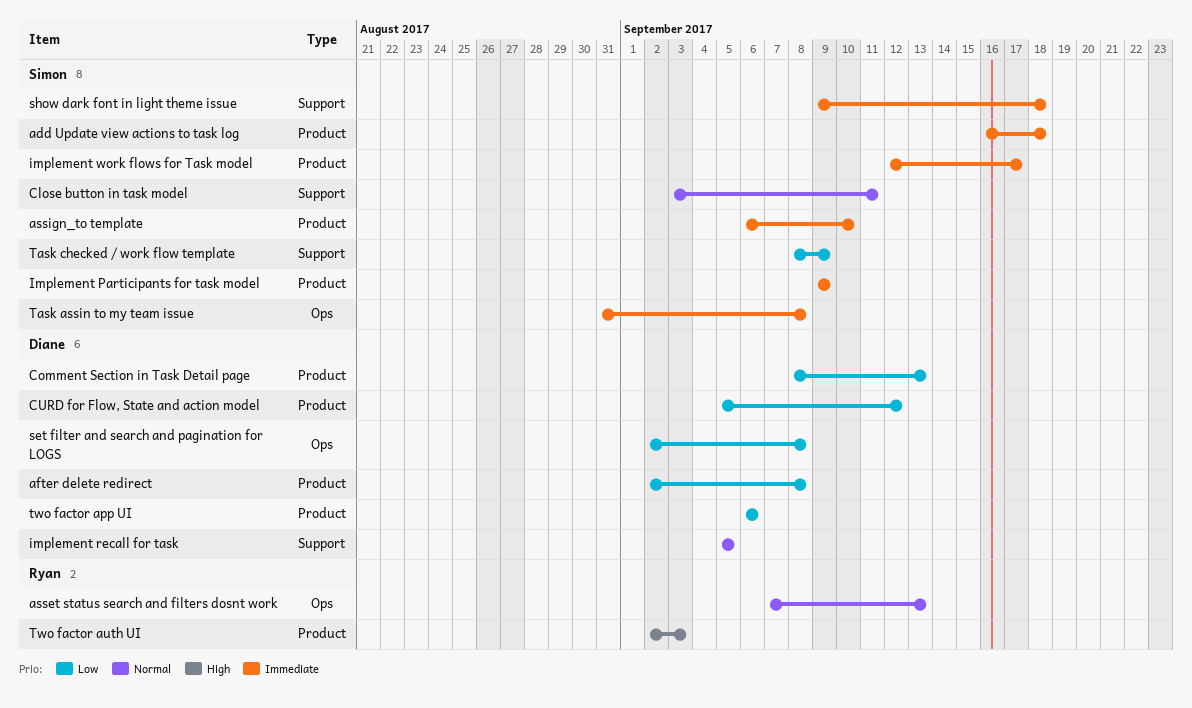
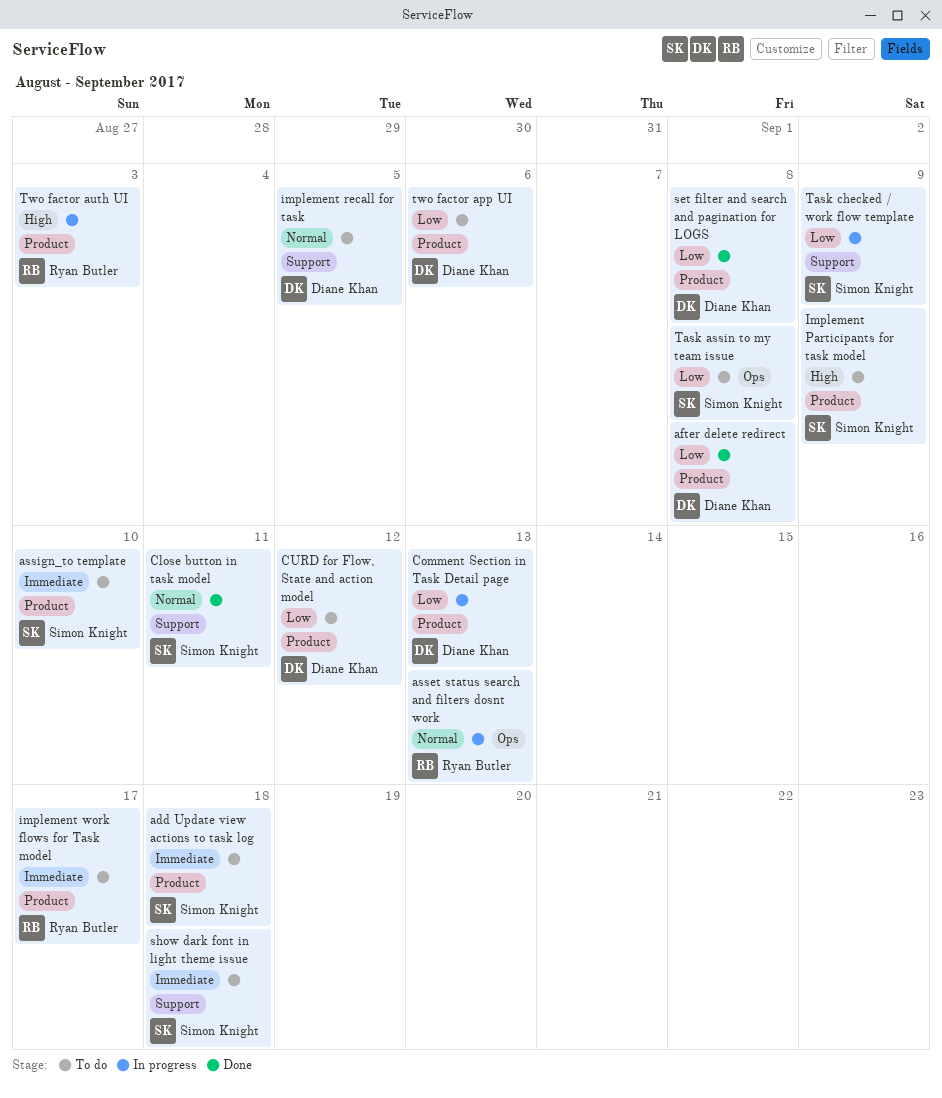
Implement Participants for task model, priority: Immediate -> High
implement work flows for Task model, owner: Simon Knight -> Ryan Butler
set filter and search and pagination for LOGS, label: Ops -> Product
Task assin to my team issue, priority: Immediate -> Low

